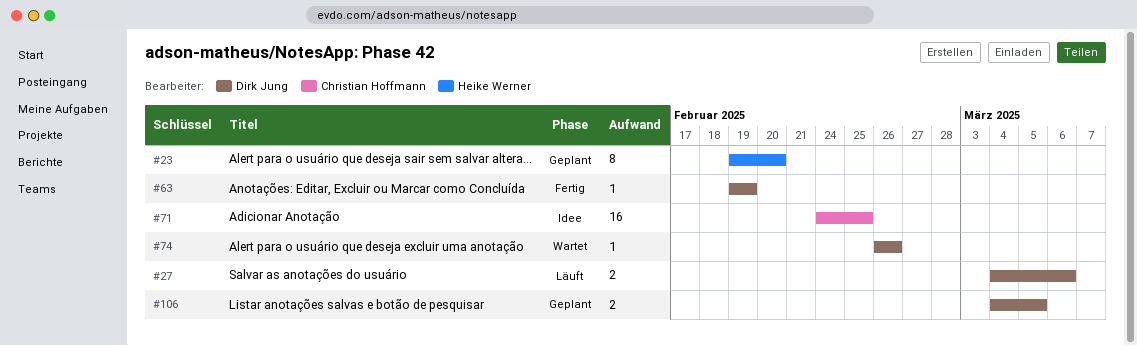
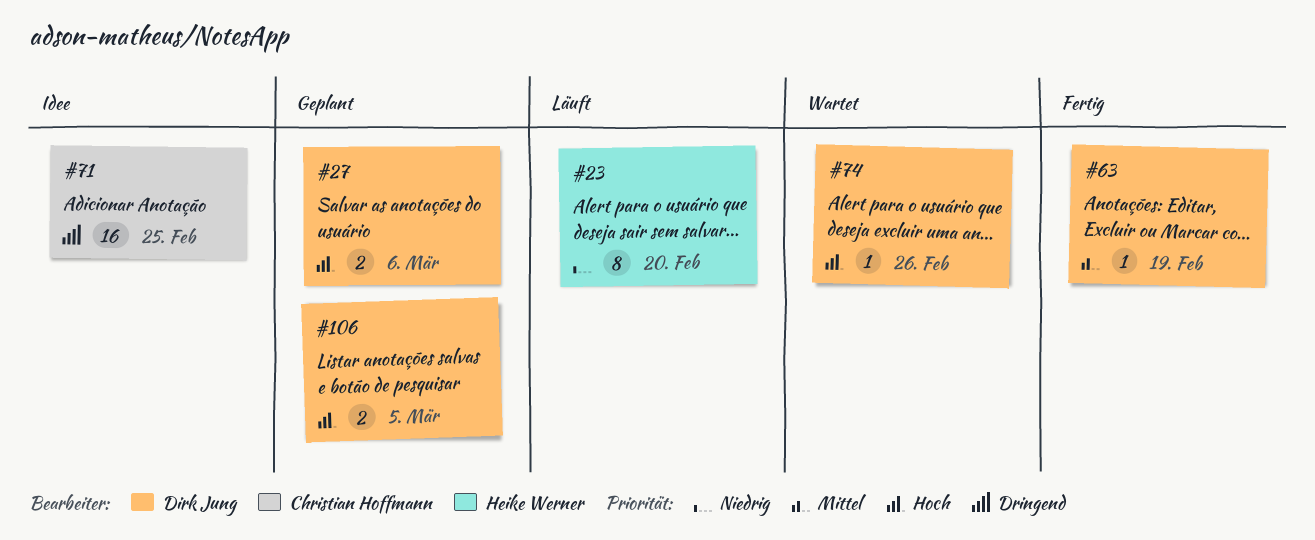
#23, status: Geplant -> Läuft
#27, status: Läuft -> Geplant

